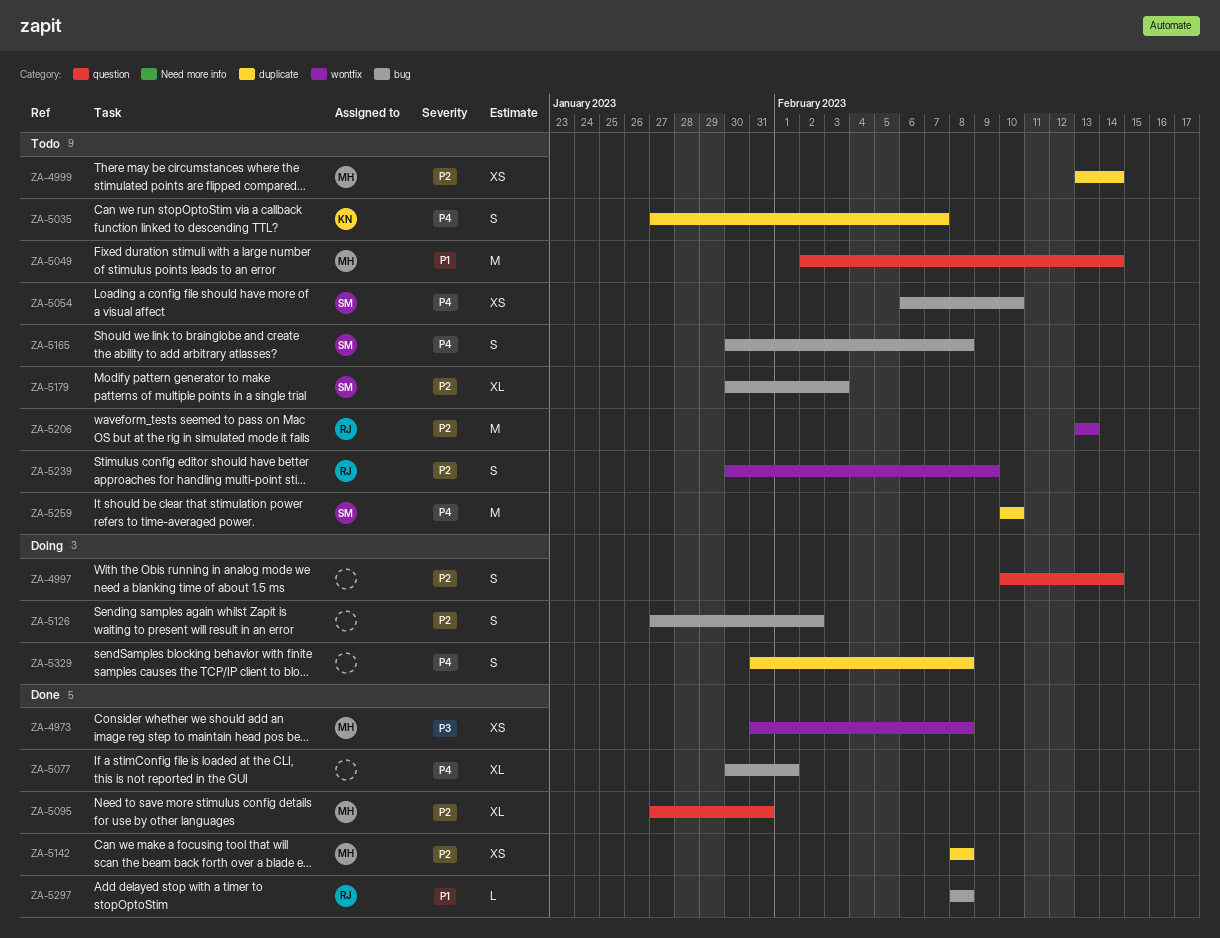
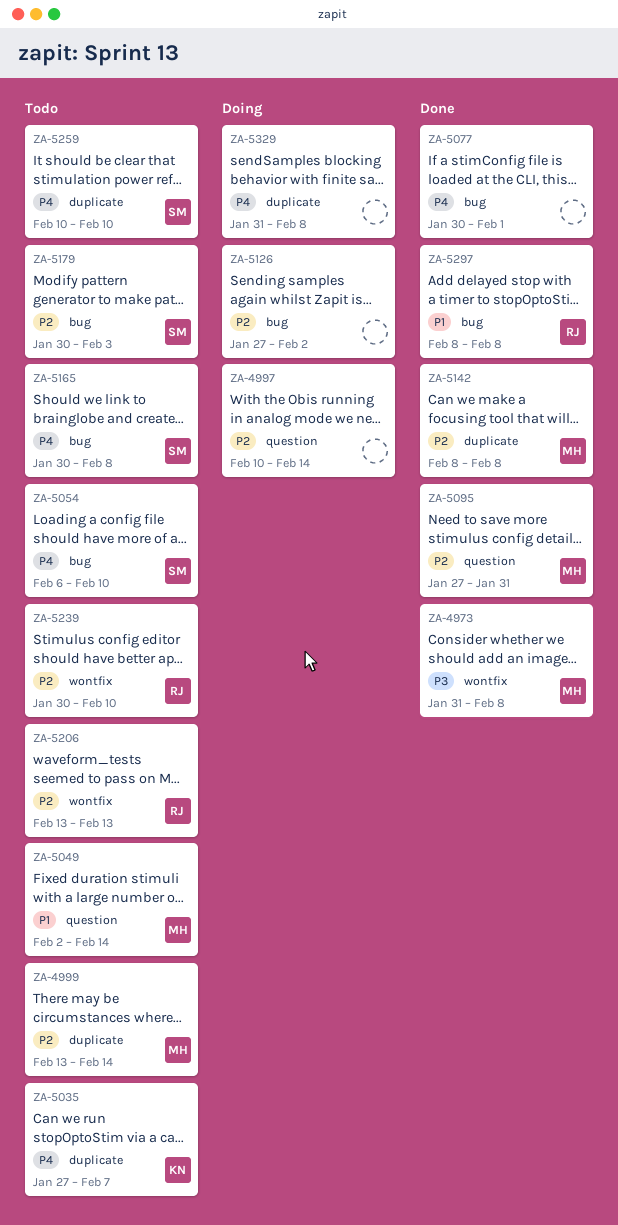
ZA-5239, due: Feb 9 -> Feb 10

